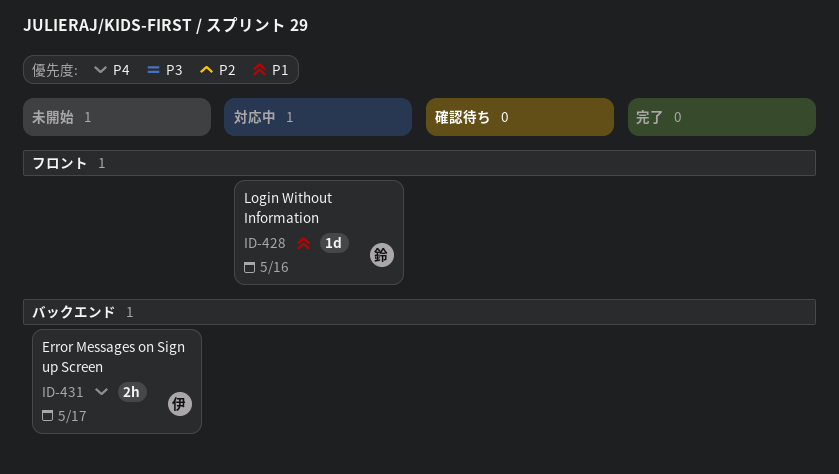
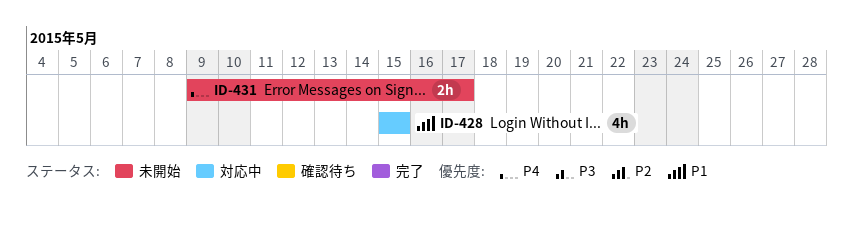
ID-428, estimate: 1d -> 4h
ID-428, due: May 16 -> May 15

